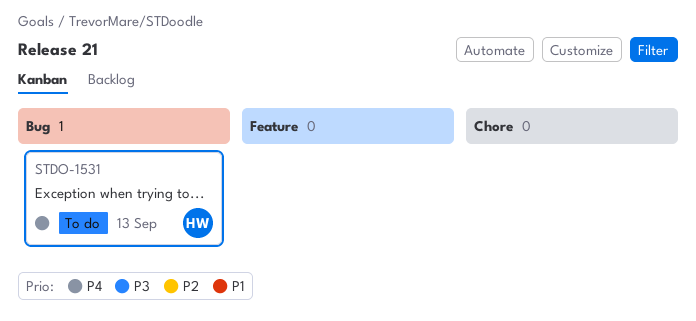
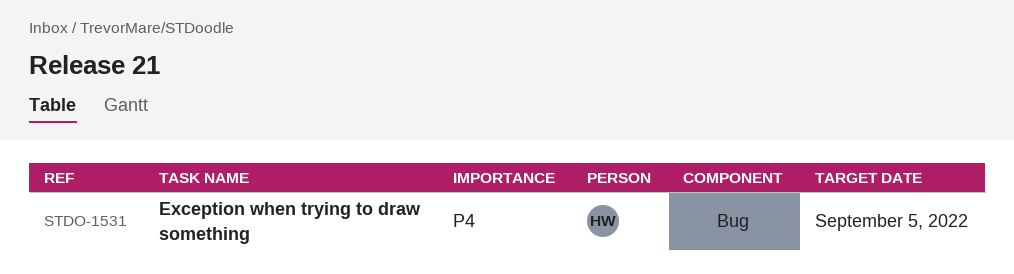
STDO-1531, due: Sep 13 -> Sep 5

